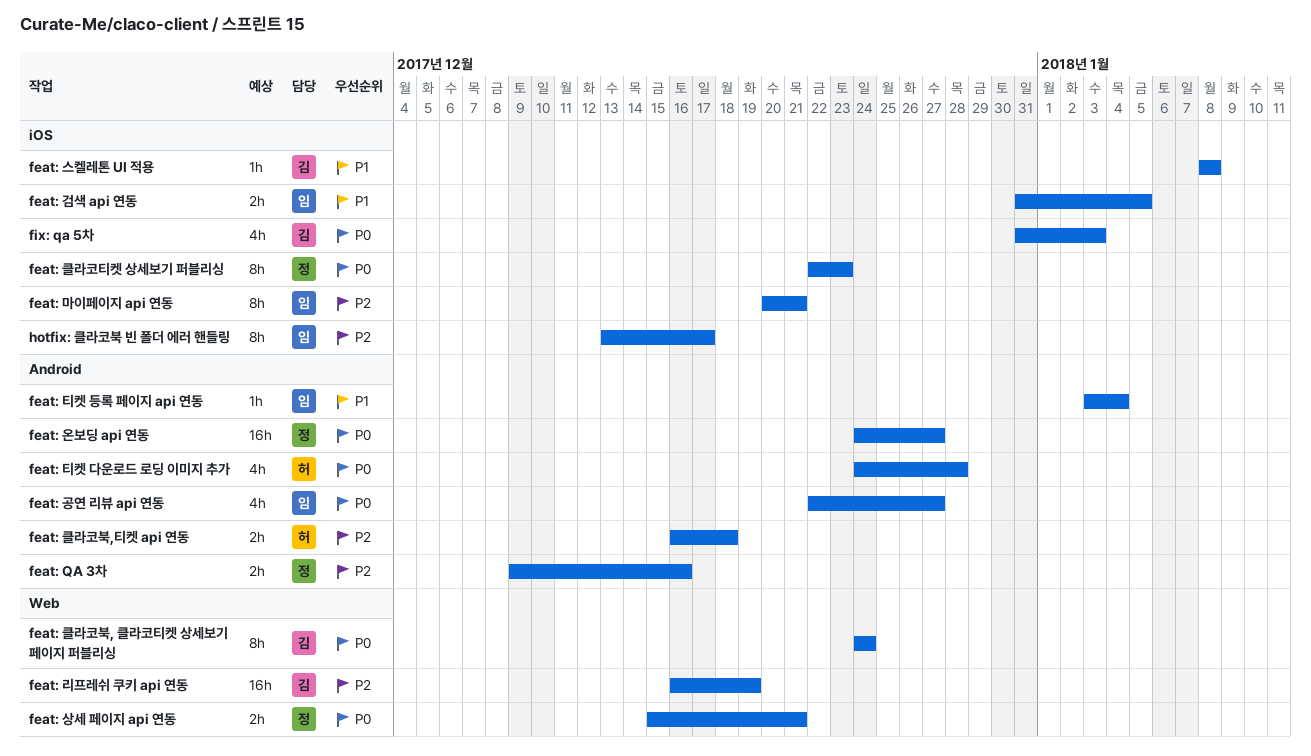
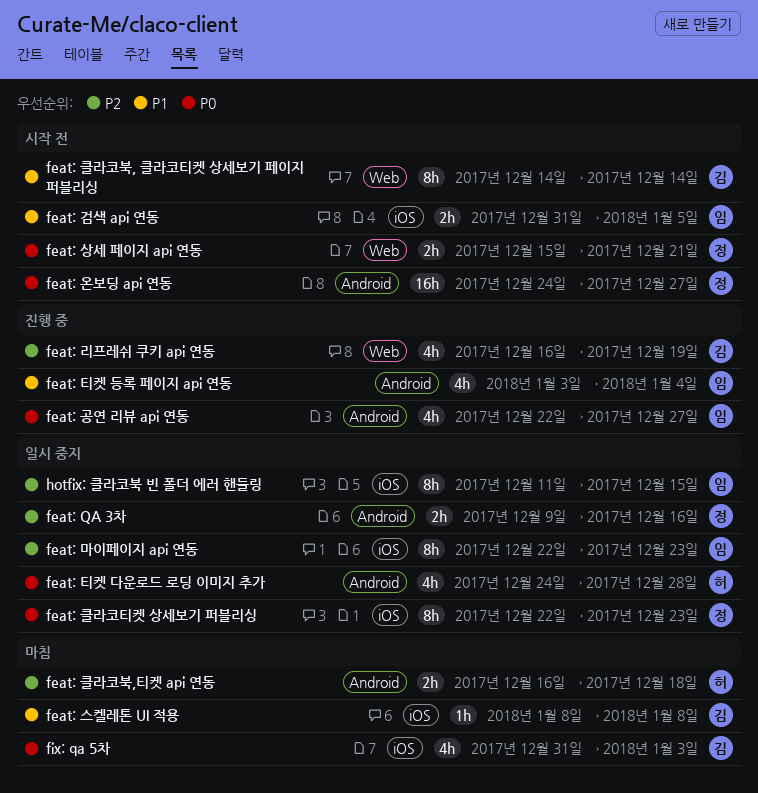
feat: 리프레쉬 쿠키 api 연동, estimate: 16h -> 4h
feat: 마이페이지 api 연동, start: Dec 20 -> Dec 22
feat: 마이페이지 api 연동, due: Dec 21 -> Dec 23
feat: 클라코북, 클라코티켓 상세보기 페이지 퍼블리싱, priority: P0 -> P1
feat: 클라코북, 클라코티켓 상세보기 페이지 퍼블리싱, start: Dec 24 -> Dec 14
feat: 클라코북, 클라코티켓 상세보기 페이지 퍼블리싱, due: Dec 24 -> Dec 14
feat: 티켓 등록 페이지 api 연동, estimate: 1h -> 4h
hotfix: 클라코북 빈 폴더 에러 핸들링, start: Dec 13 -> Dec 11
hotfix: 클라코북 빈 폴더 에러 핸들링, due: Dec 17 -> Dec 15

